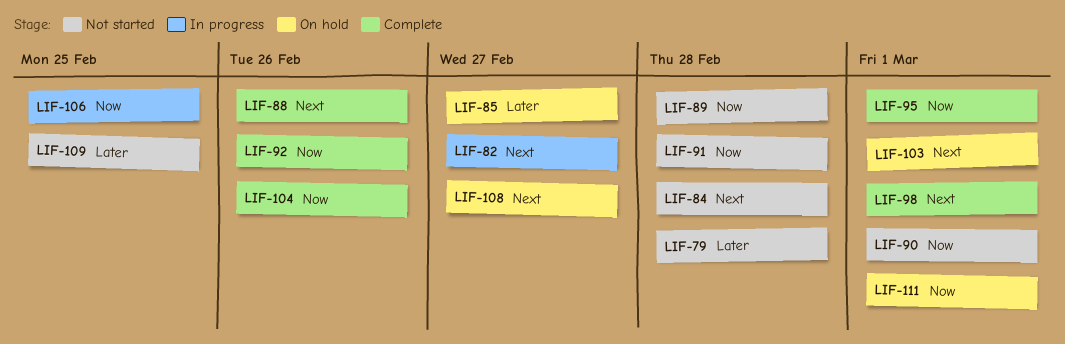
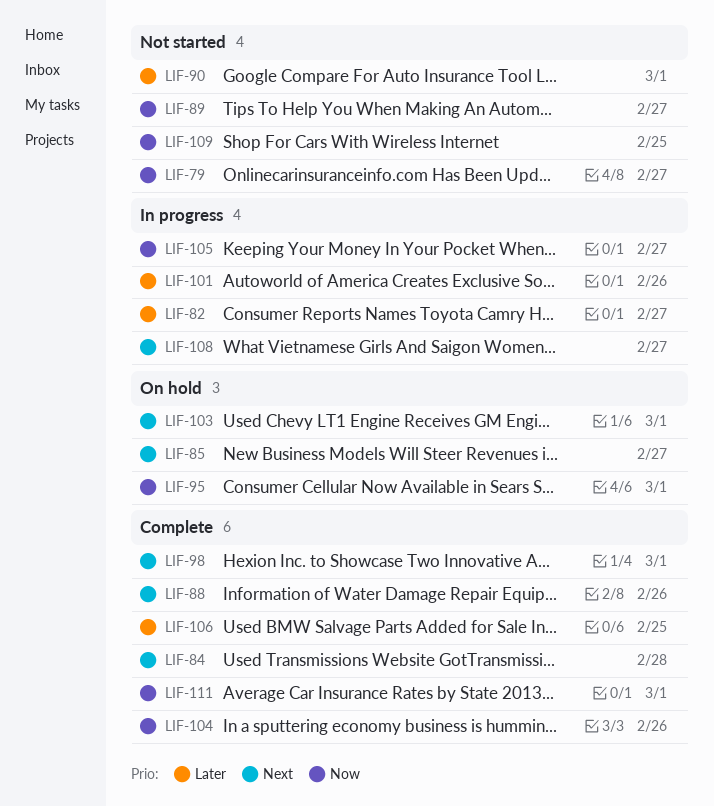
LIF-79, priority: Later -> Now
LIF-79, due: Feb 28 -> Feb 27
LIF-82, priority: Next -> Later
LIF-84, status: Not started -> Complete
LIF-85, priority: Later -> Next
LIF-89, due: Feb 28 -> Feb 27
LIF-90, priority: Now -> Later
LIF-91: present -> none
LIF-92: present -> none
LIF-95, status: Complete -> On hold
LIF-101: none -> present
LIF-105: none -> present
LIF-106, status: In progress -> Complete
LIF-106, priority: Now -> Later
LIF-108, status: On hold -> In progress
LIF-109, priority: Later -> Now
LIF-111, status: On hold -> Complete

